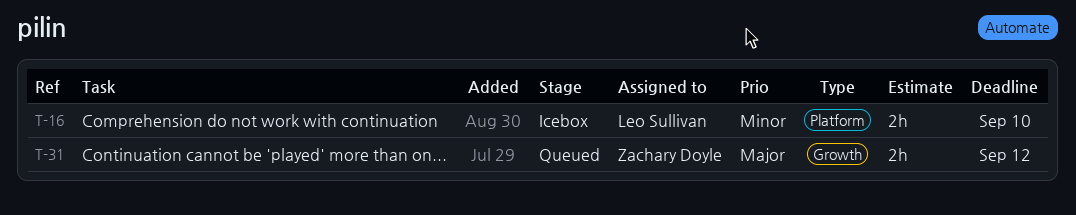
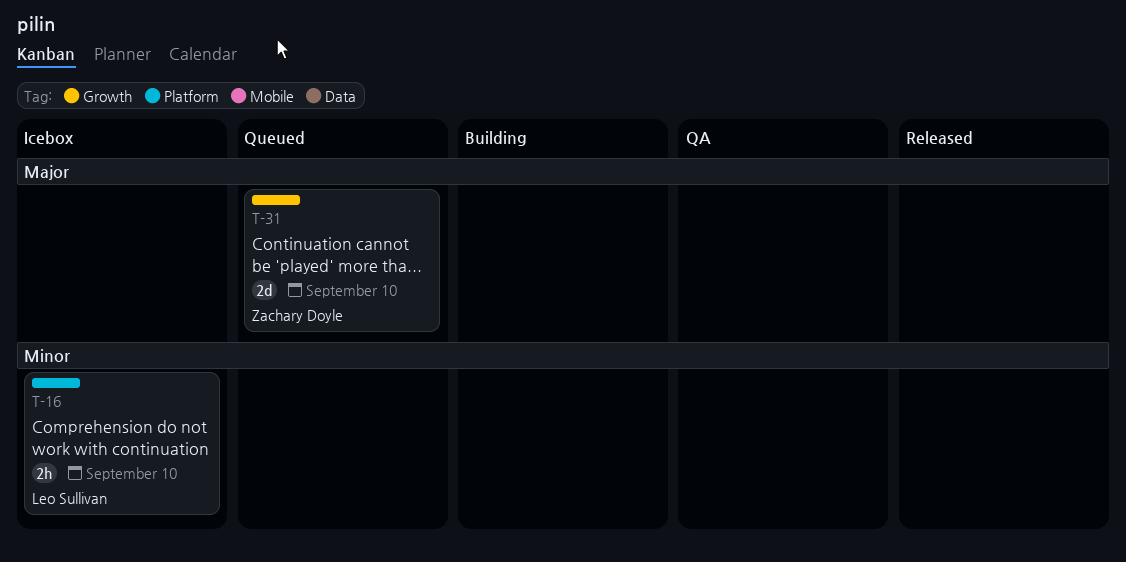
T-31, estimate: 2h -> 2d
T-31, due: Sep 12 -> Sep 10

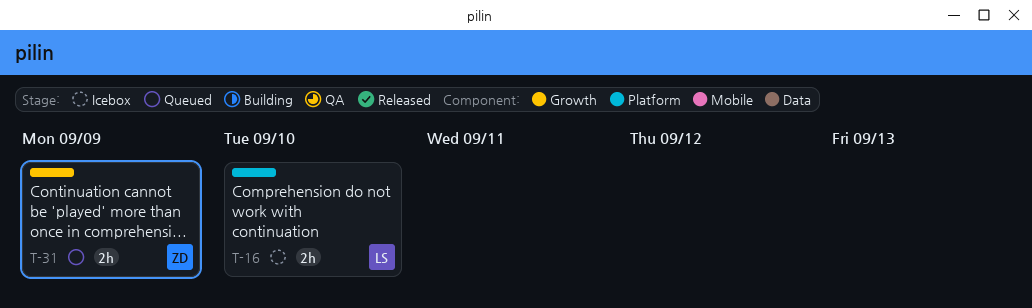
T-31, estimate: 2d -> 2h
T-31, due: Sep 10 -> Sep 9

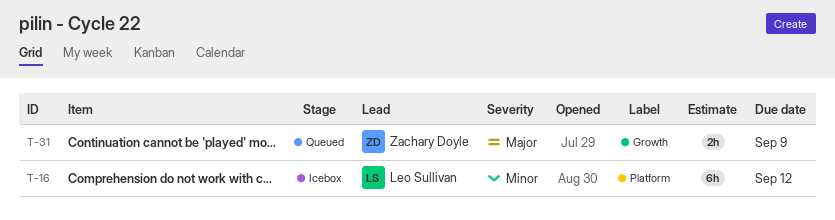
T-16, estimate: 2h -> 6h
T-16, due: Sep 10 -> Sep 12

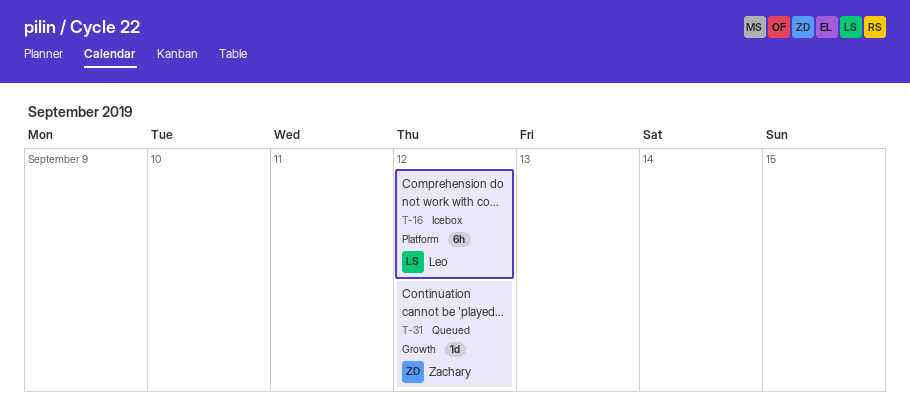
T-31, estimate: 2h -> 1d
T-31, due: Sep 9 -> Sep 12

